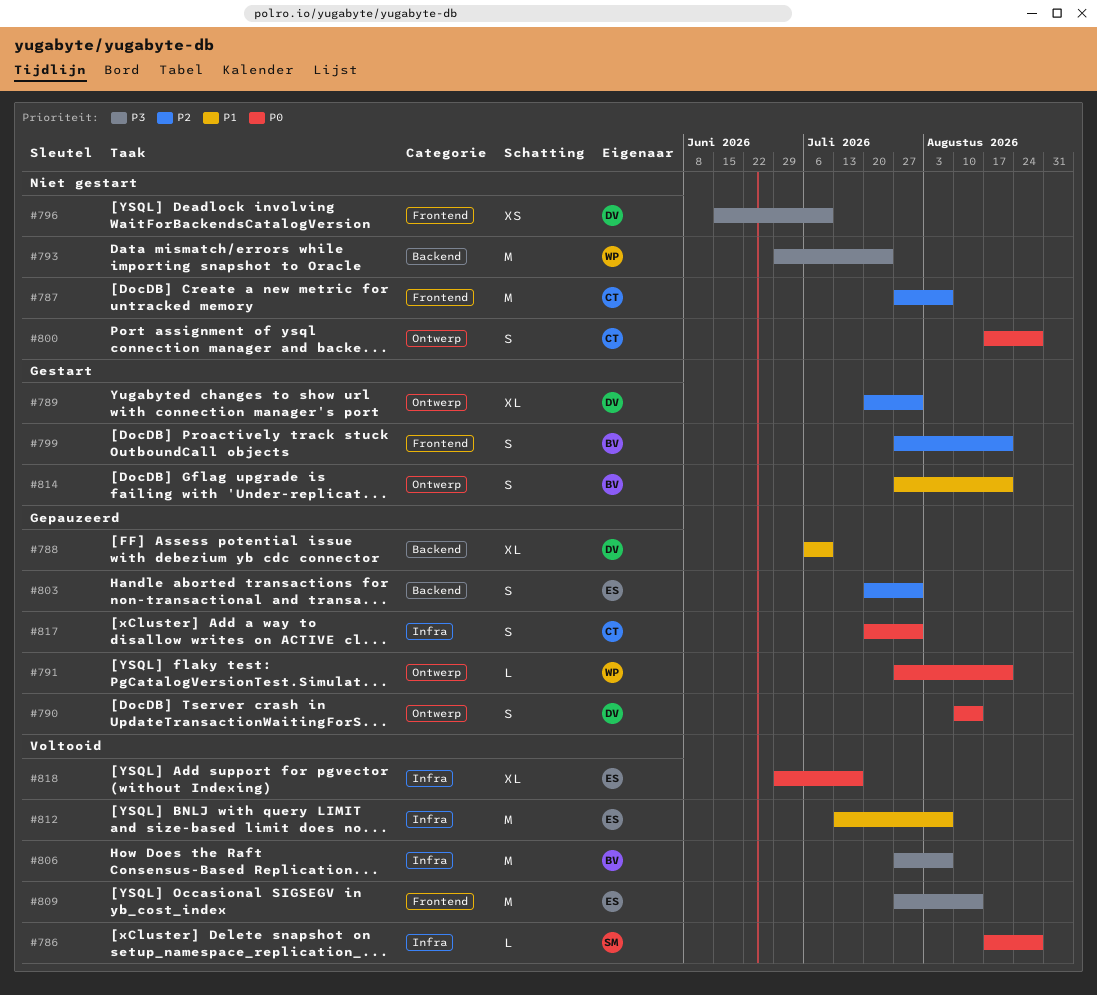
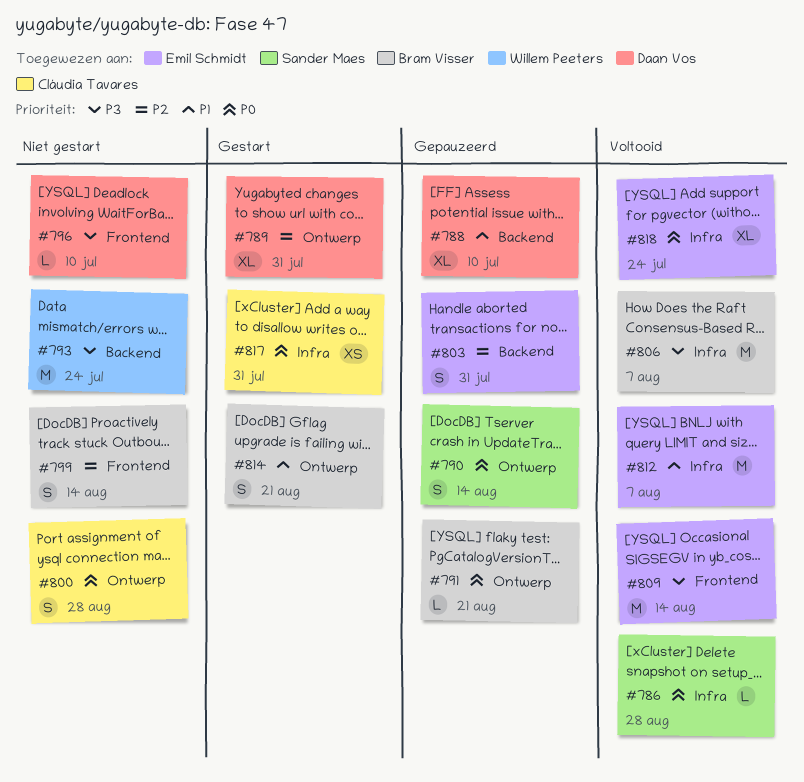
#787: present -> none
#790, owner: Daan Vos -> Sander Maes
#791, owner: Willem Peeters -> Bram Visser
#796, estimate: XS -> L
#799, status: Gestart -> Niet gestart
#799, due: Aug 21 -> Aug 14
#817, status: Gepauzeerd -> Gestart
#817, estimate: S -> XS
#818, due: Jul 17 -> Jul 24

